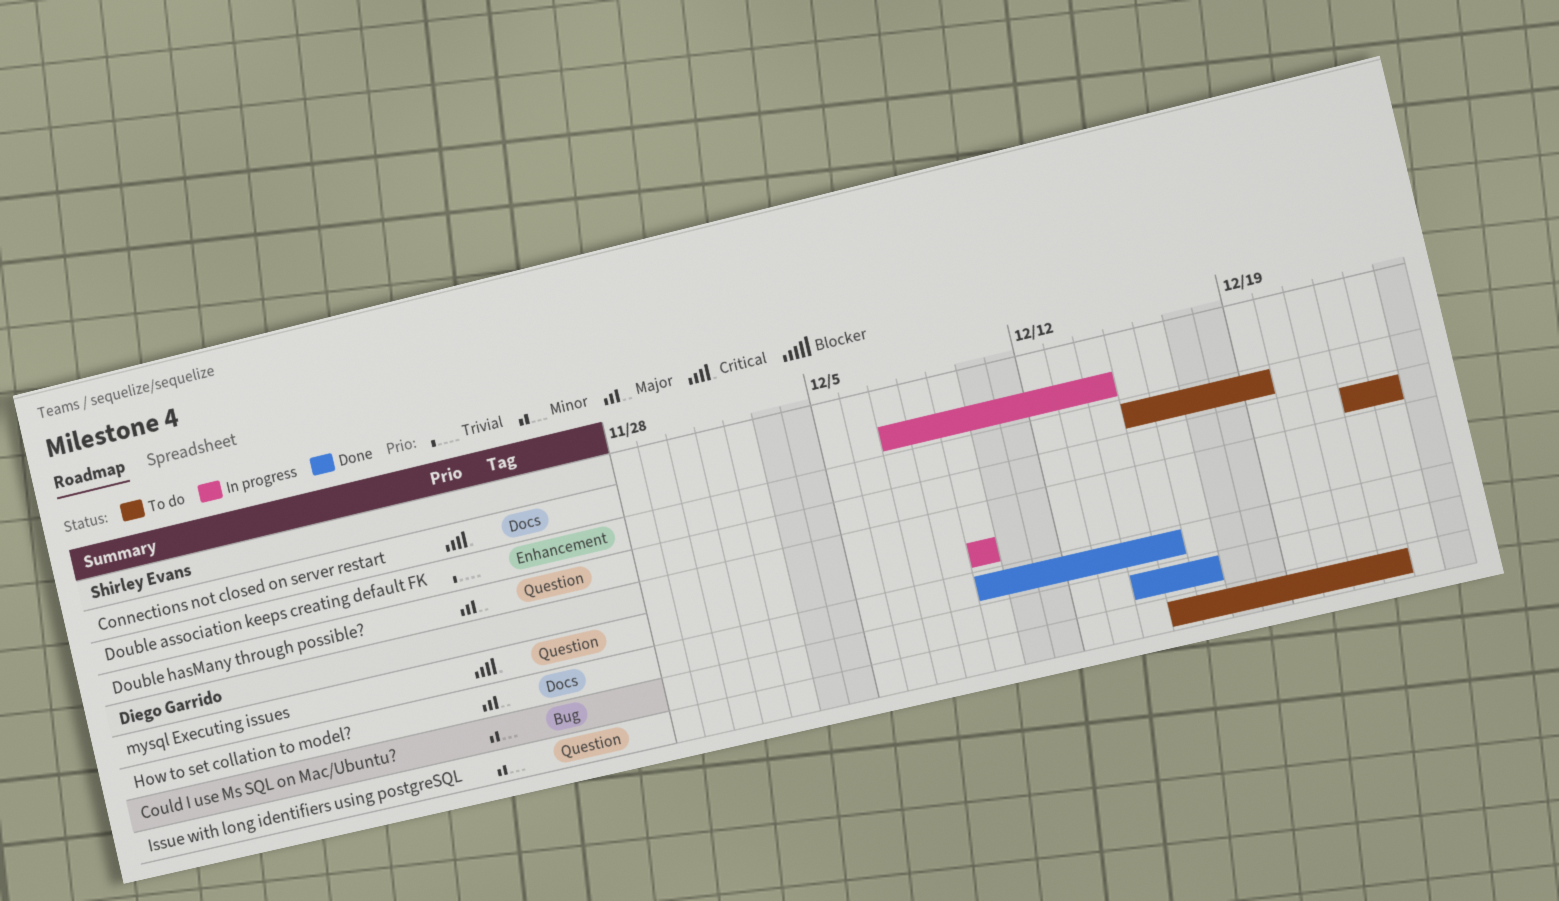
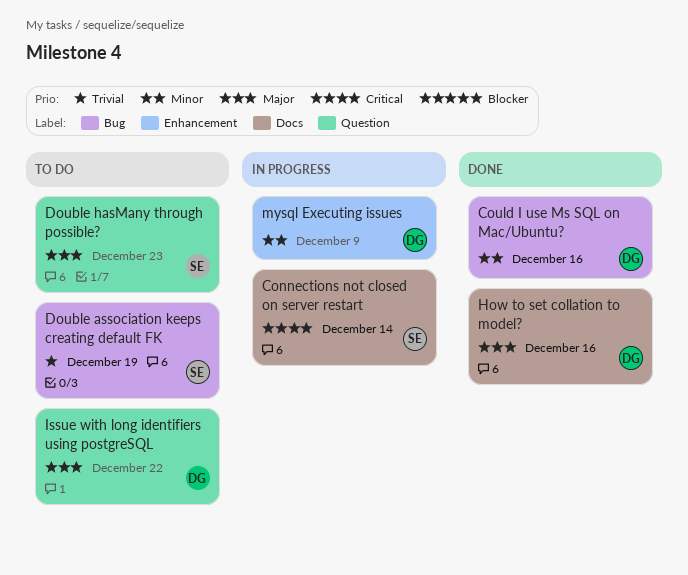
Double association keeps creating default FK, label: Enhancement -> Bug
How to set collation to model?, due: Dec 15 -> Dec 16
Issue with long identifiers using postgreSQL, priority: Minor -> Major
mysql Executing issues, priority: Critical -> Minor
mysql Executing issues, label: Question -> Enhancement

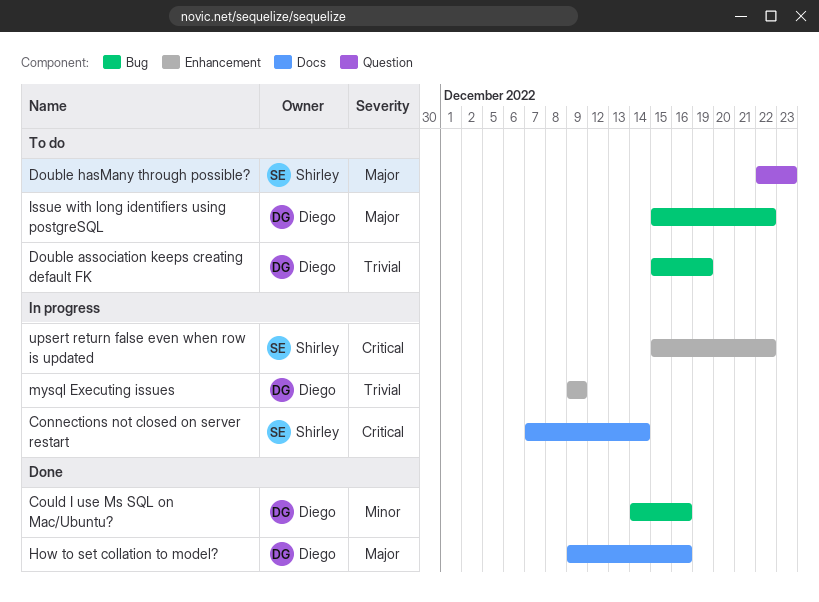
Double association keeps creating default FK, owner: Shirley -> Diego
Issue with long identifiers using postgreSQL, label: Question -> Bug
mysql Executing issues, priority: Minor -> Trivial
upsert return false even when row is updated: none -> present

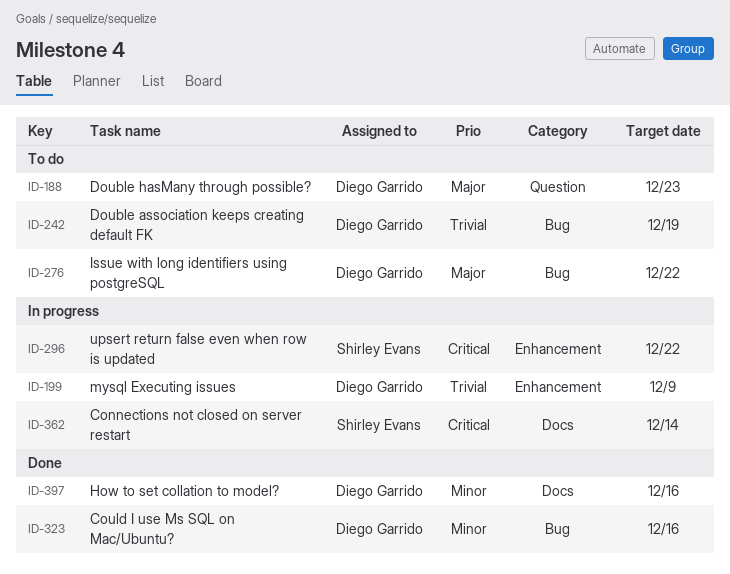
Double hasMany through possible?, owner: Shirley Evans -> Diego Garrido
How to set collation to model?, priority: Major -> Minor

